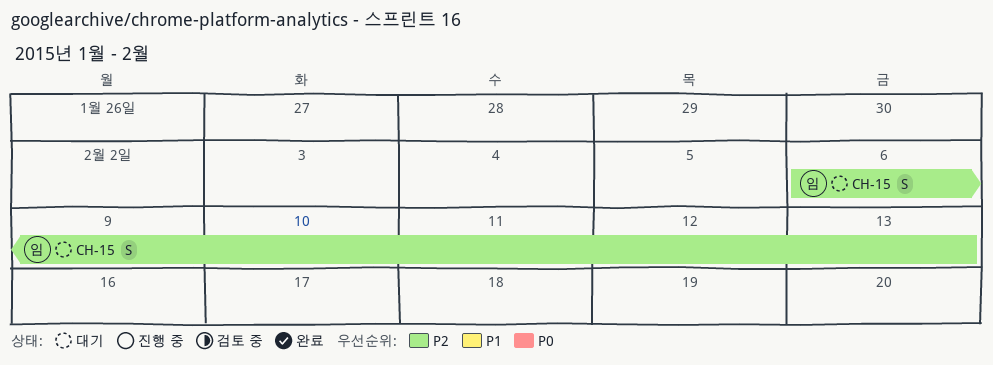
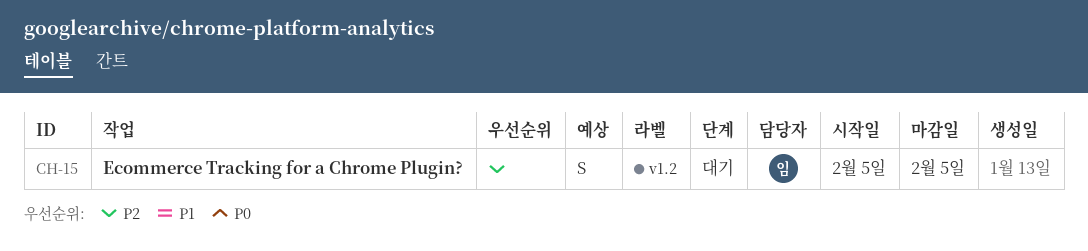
CH-15, start: Feb 6 -> Feb 5
CH-15, due: Feb 13 -> Feb 5

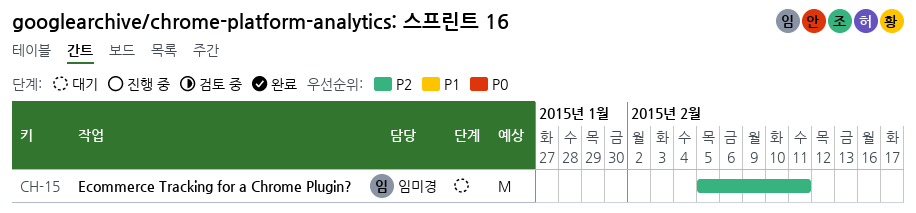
CH-15, estimate: S -> M
CH-15, due: Feb 5 -> Feb 11

